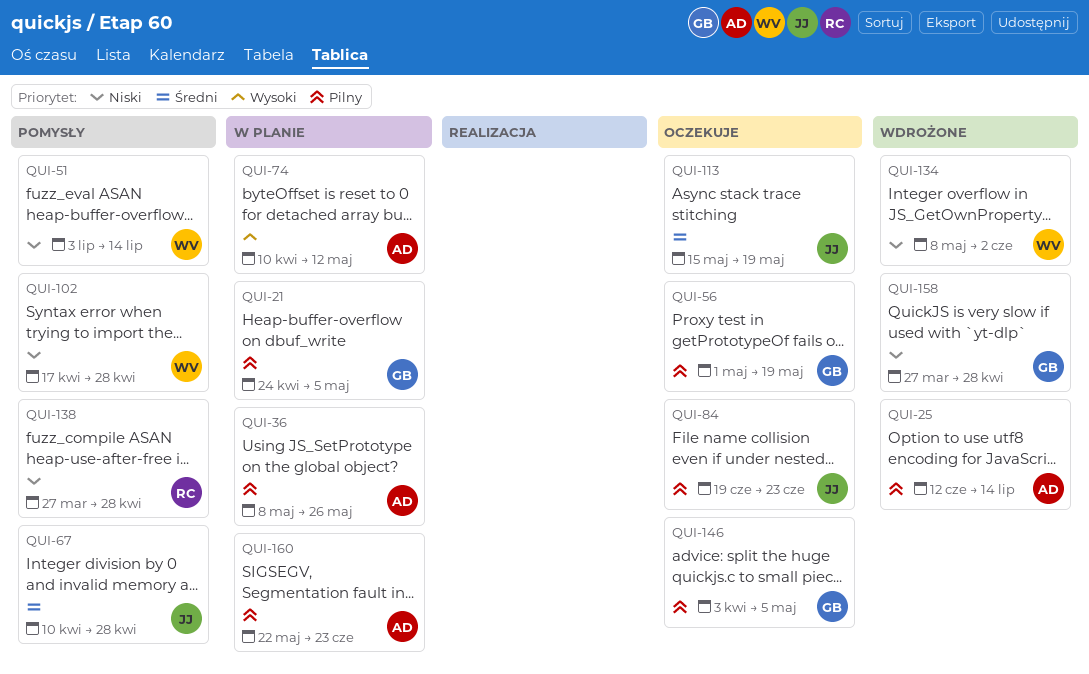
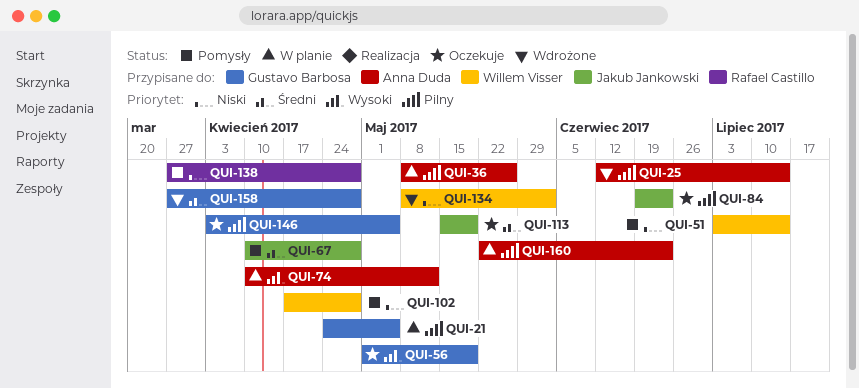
QUI-56, priority: Pilny -> Wysoki
QUI-158, priority: Niski -> Średni

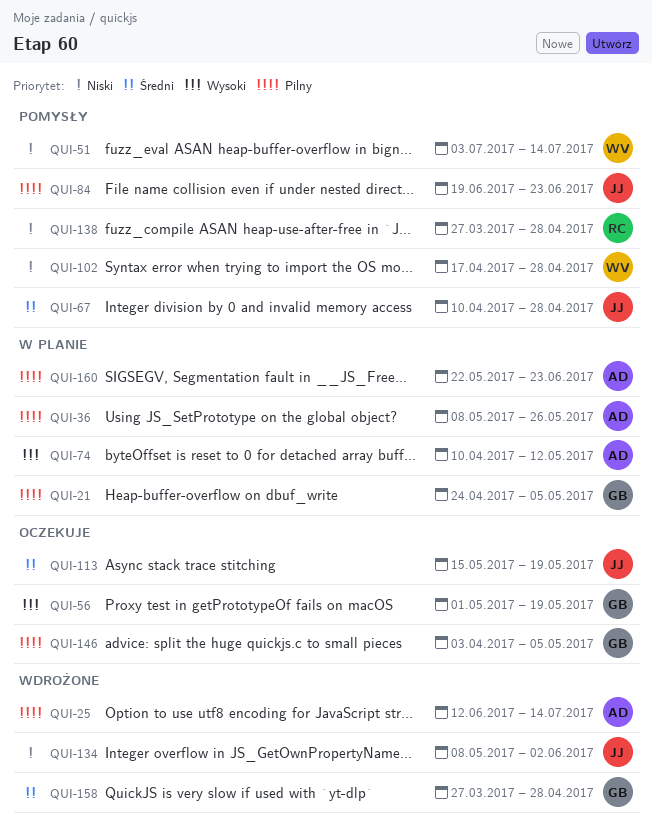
QUI-84, status: Oczekuje -> Pomysły
QUI-134, owner: Willem Visser -> Jakub Jankowski

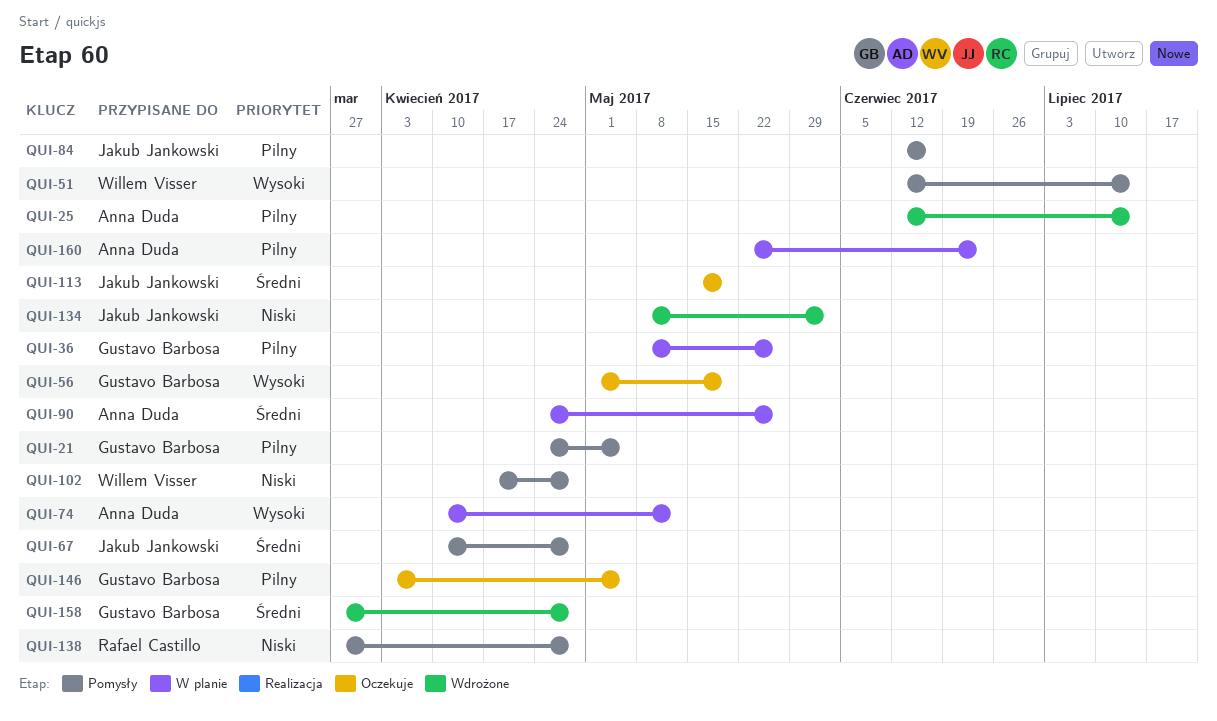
QUI-21, status: W planie -> Pomysły
QUI-36, owner: Anna Duda -> Gustavo Barbosa
QUI-51, priority: Niski -> Wysoki
QUI-51, start: Jul 3 -> Jun 12
QUI-84, start: Jun 19 -> Jun 12
QUI-84, due: Jun 23 -> Jun 16
QUI-90: none -> present

